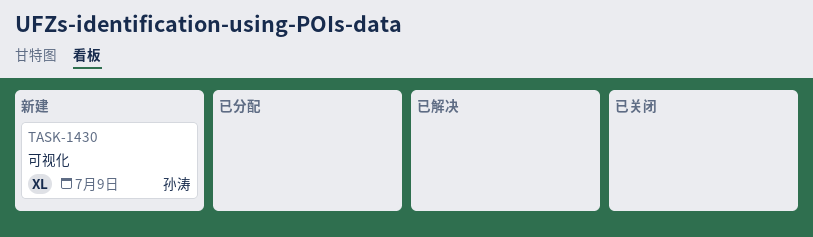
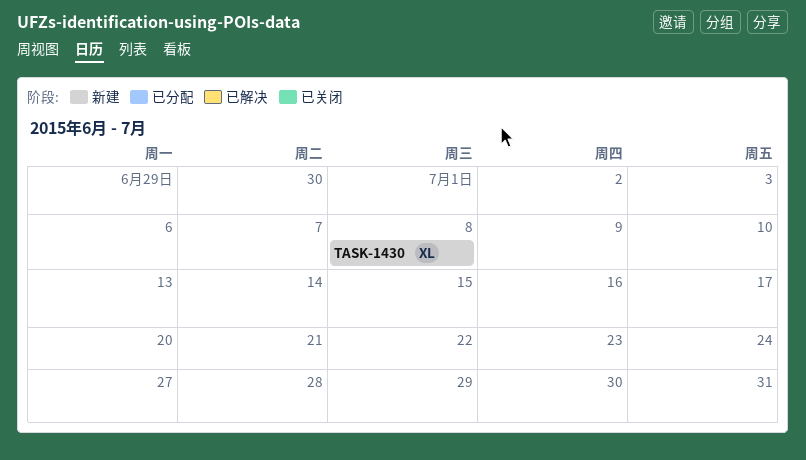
TASK-1430, due: Jul 9 -> Jul 8

